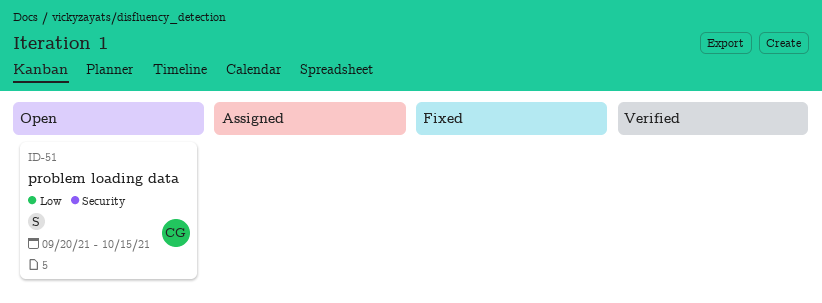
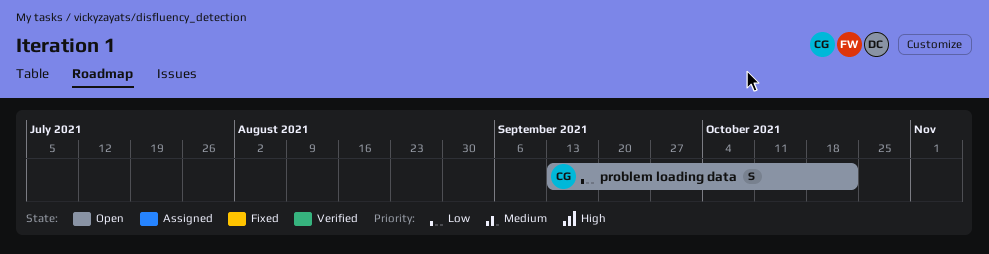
problem loading data, start: Sep 20 -> Sep 13
problem loading data, due: Oct 15 -> Oct 22

